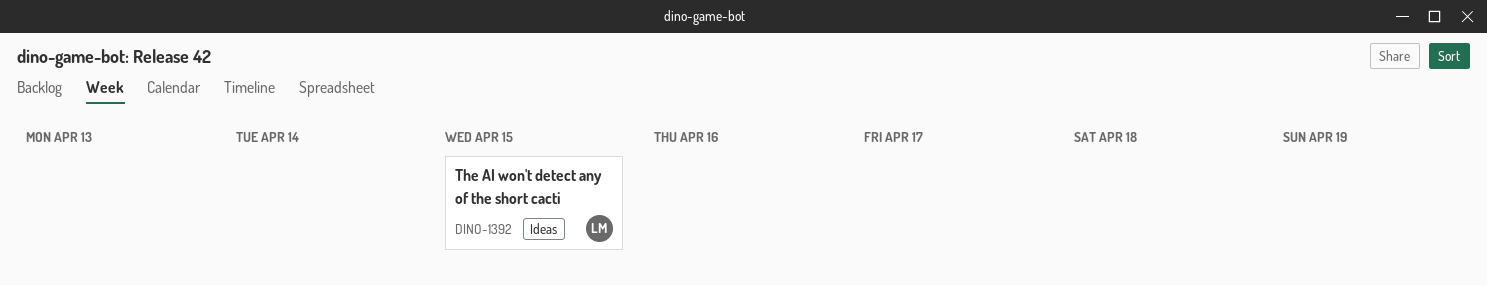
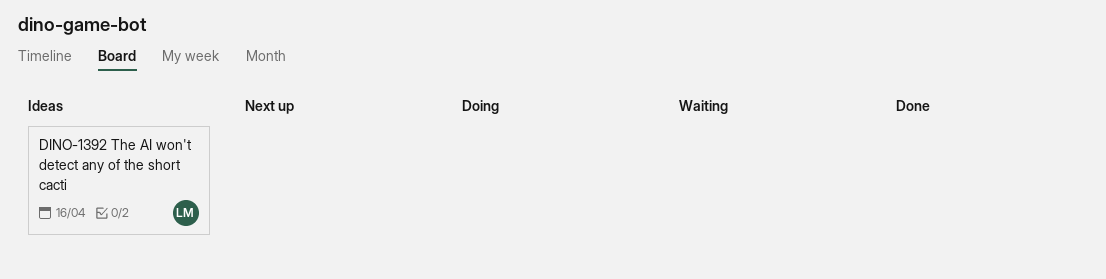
DINO-1392, due: Apr 15 -> Apr 16

